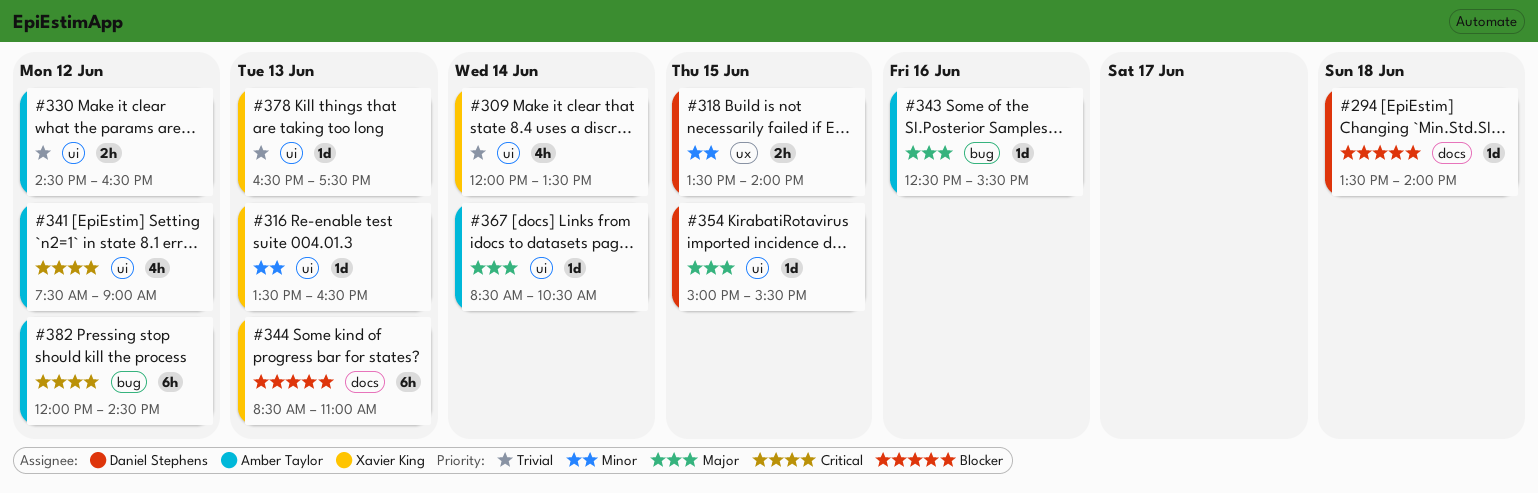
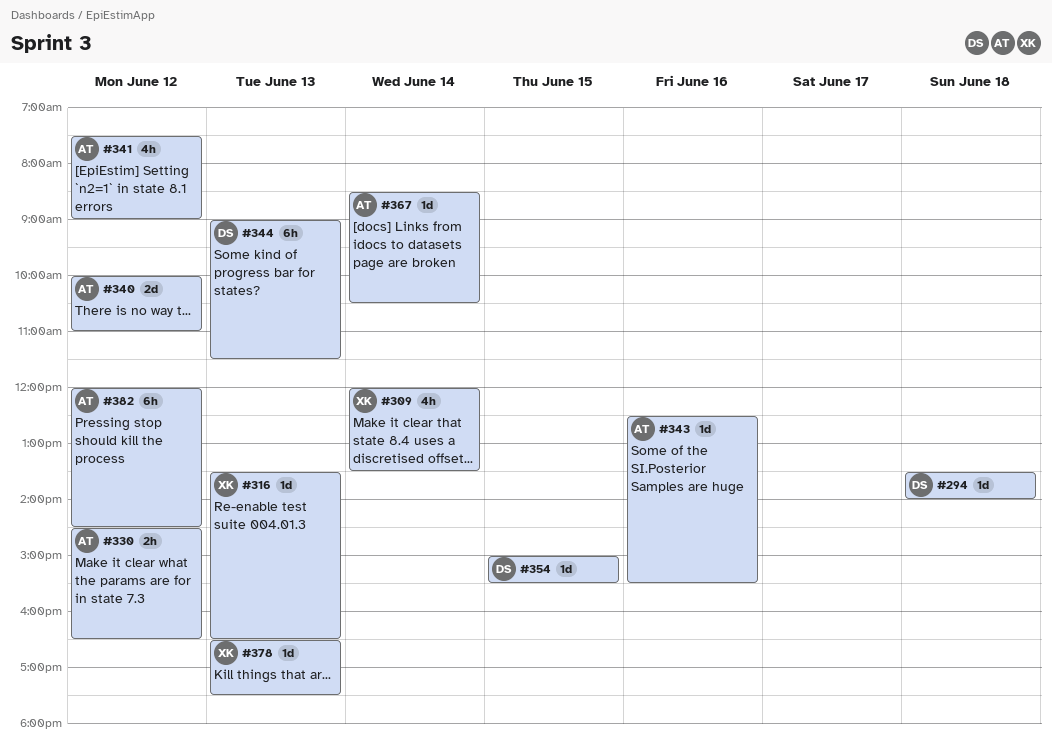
#318: present -> none
#340: none -> present
#344, owner: Xavier King -> Daniel Stephens
#344, begins: 08:30 -> 09:00
#344, ends: 11:00 -> 11:30

